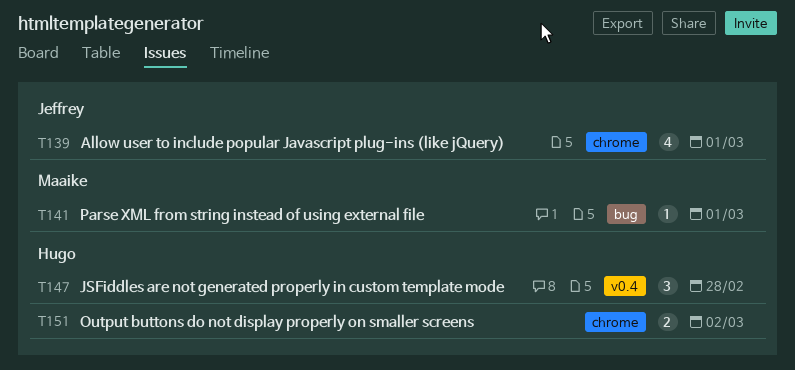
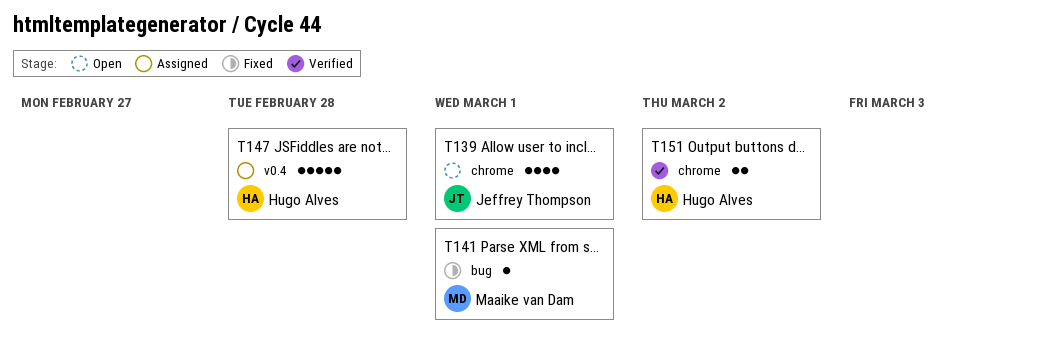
T147, estimate: 3 -> 5

